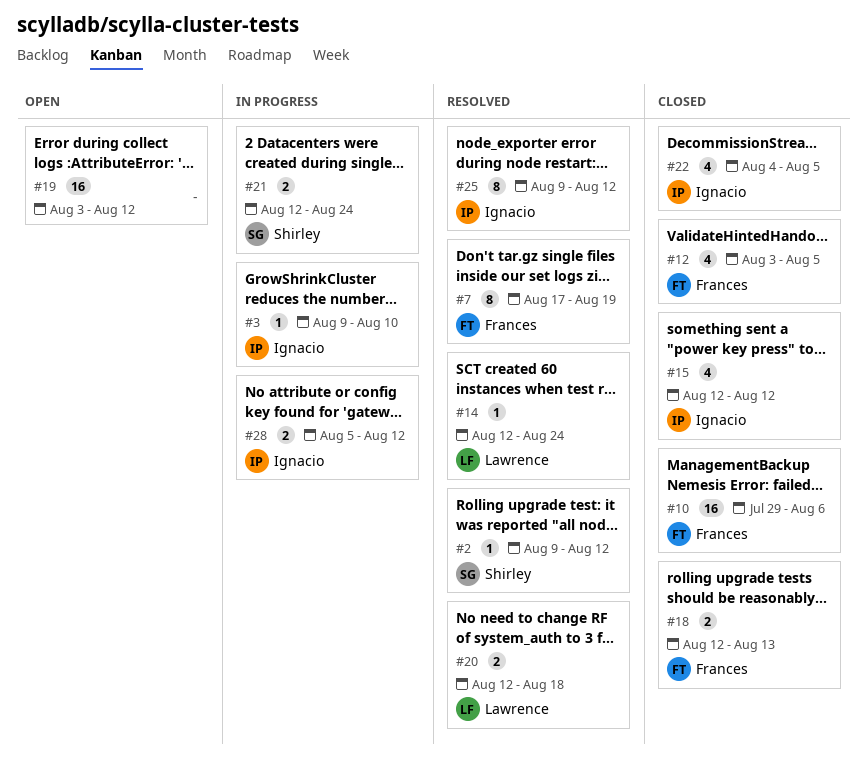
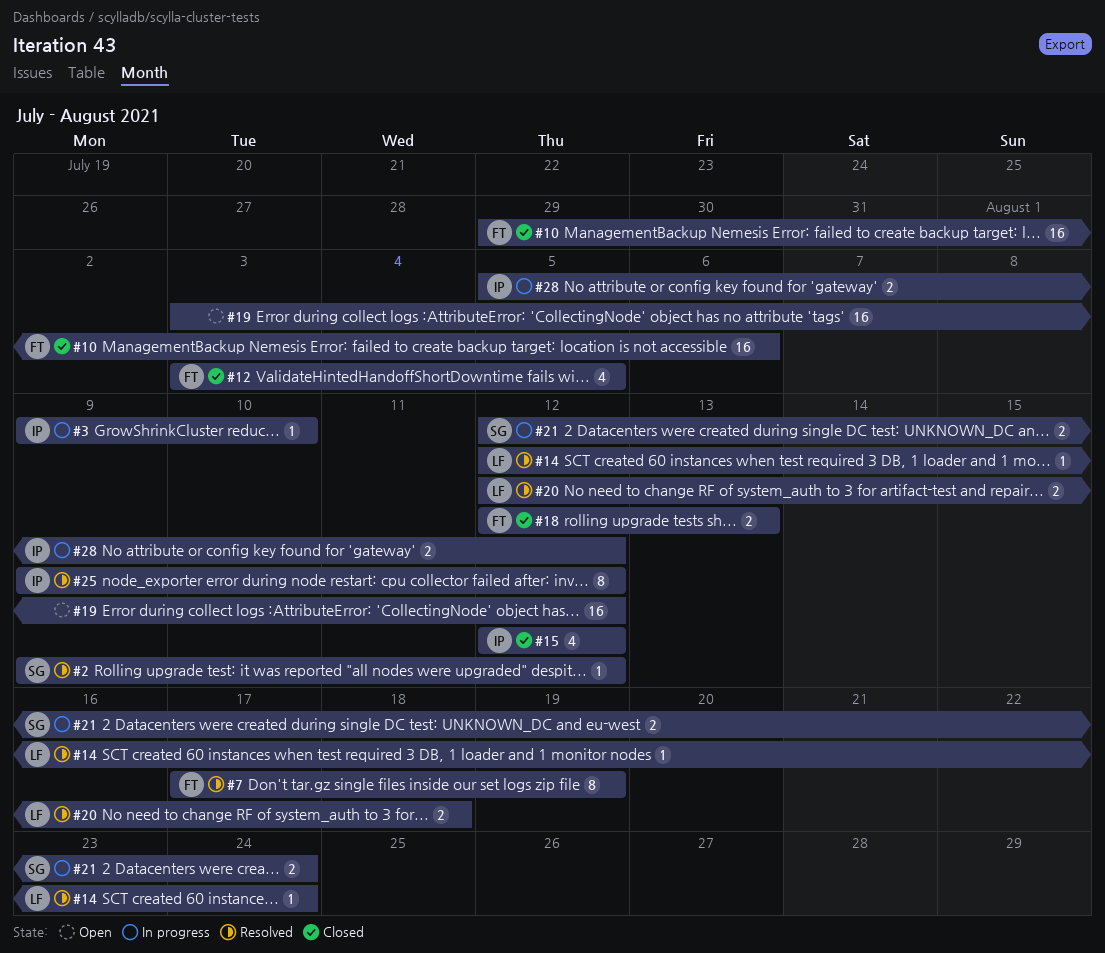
#22: present -> none

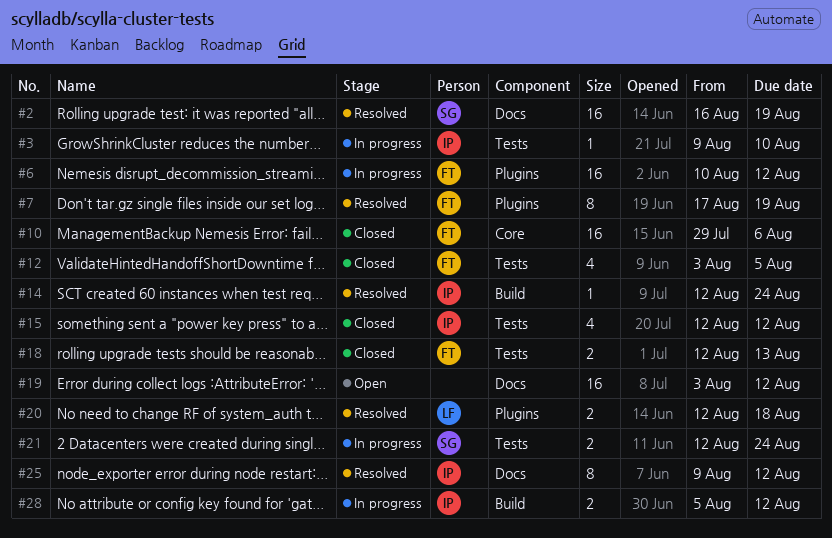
#2, estimate: 1 -> 16
#2, start: Aug 9 -> Aug 16
#2, due: Aug 12 -> Aug 19
#6: none -> present
#14, owner: LF -> IP

